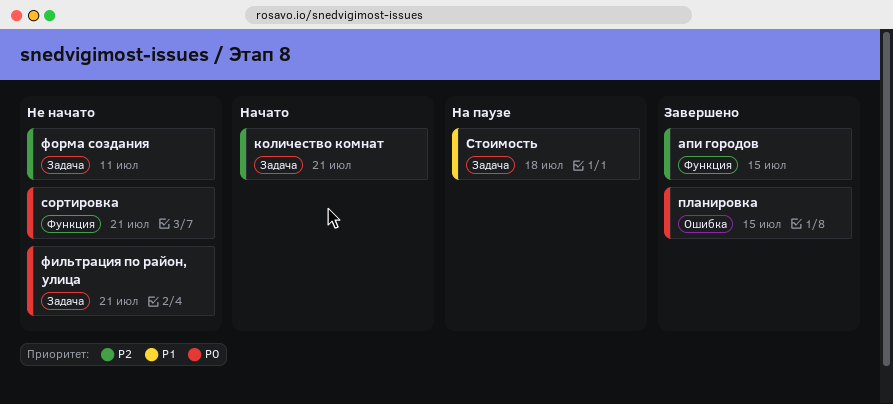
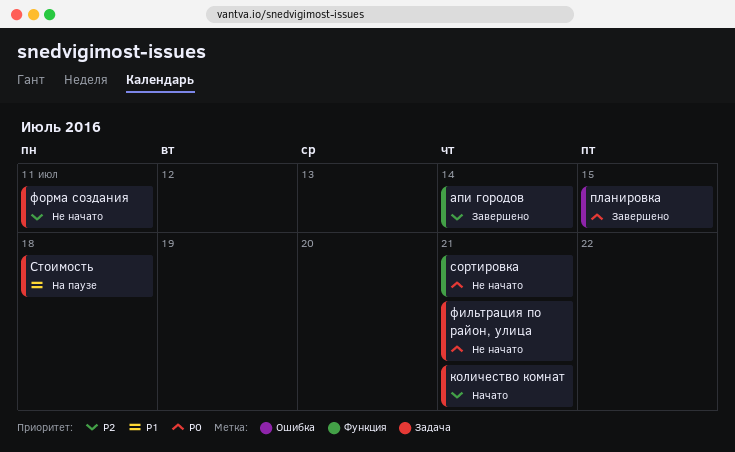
апи городов, due: Jul 15 -> Jul 14

